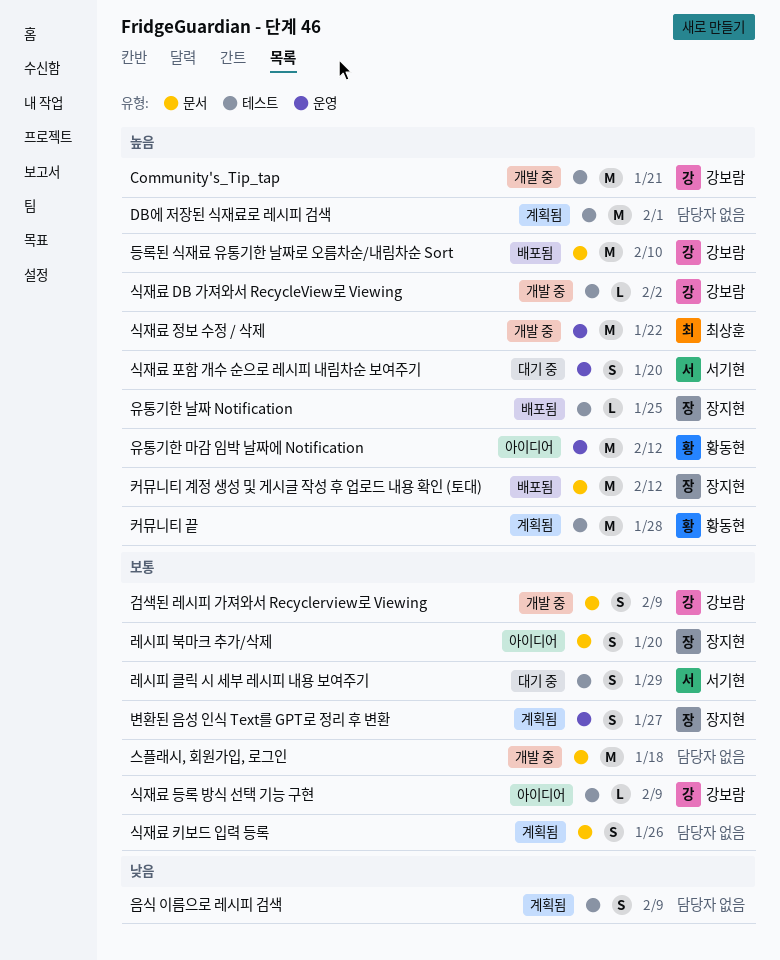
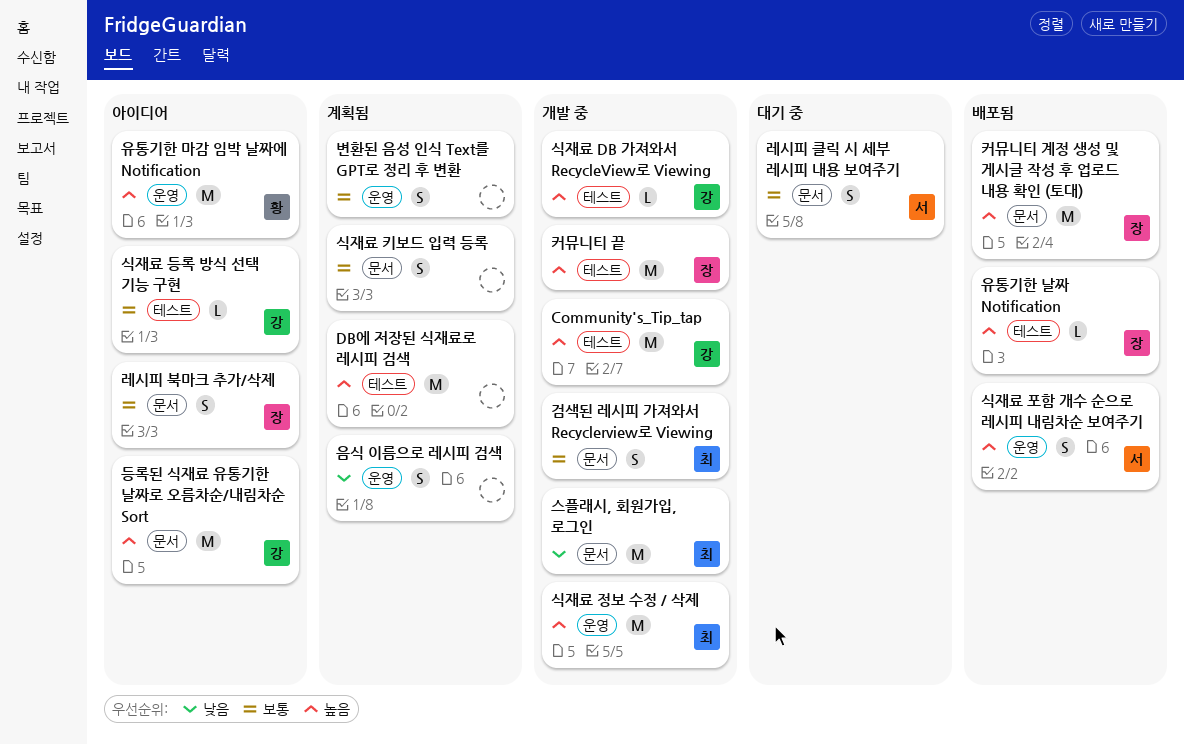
검색된 레시피 가져와서 Recyclerview로 Viewing, owner: 강보람 -> 최상훈
등록된 식재료 유통기한 날짜로 오름차순/내림차순 Sort, status: 배포됨 -> 아이디어
레시피 클릭 시 세부 레시피 내용 보여주기, label: 테스트 -> 문서
변환된 음성 인식 Text를 GPT로 정리 후 변환, owner: 장지현 -> none
스플래시, 회원가입, 로그인, owner: none -> 최상훈
스플래시, 회원가입, 로그인, priority: 보통 -> 낮음
식재료 포함 개수 순으로 레시피 내림차순 보여주기, status: 대기 중 -> 배포됨
음식 이름으로 레시피 검색, label: 테스트 -> 운영
커뮤니티 끝, status: 계획됨 -> 개발 중
커뮤니티 끝, owner: 황동현 -> 장지현

